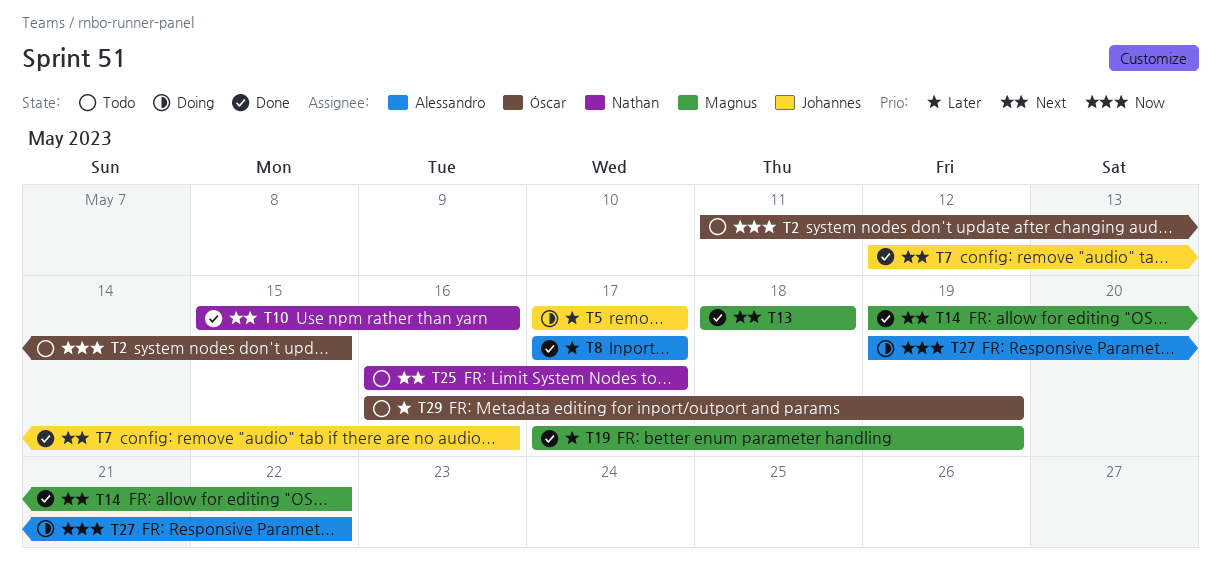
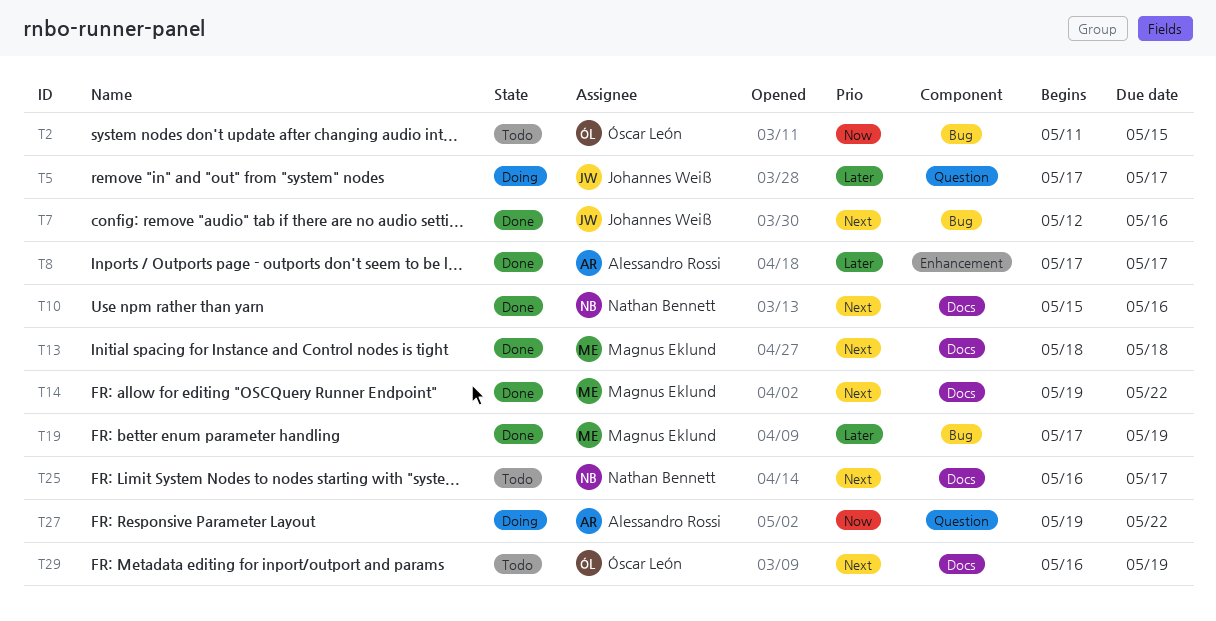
T29, priority: Later -> Next

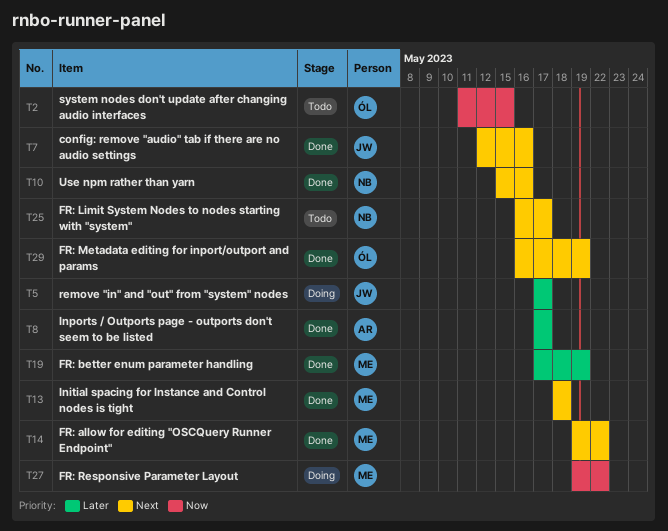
T27, owner: Alessandro Rossi -> Magnus Eklund
T29, status: Todo -> Done

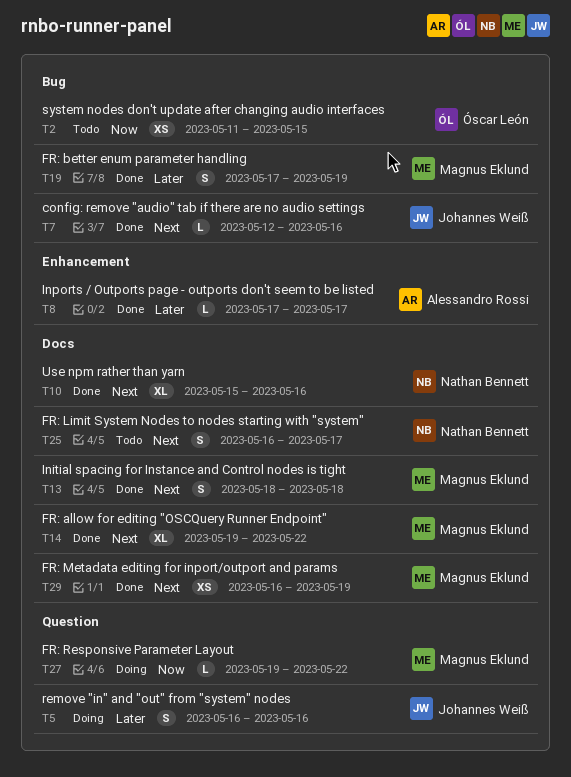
T5, start: May 17 -> May 16
T5, due: May 17 -> May 16
T29, owner: Óscar León -> Magnus Eklund

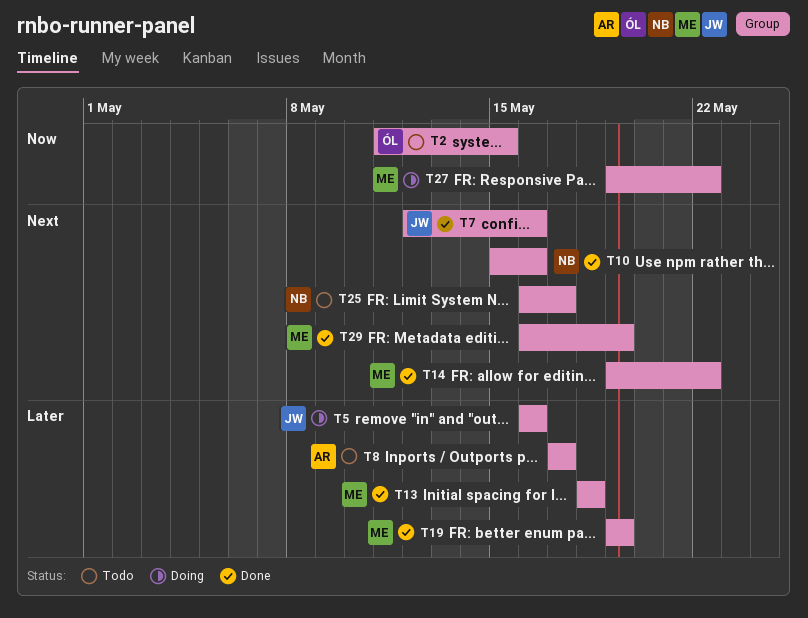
T8, status: Done -> Todo
T13, priority: Next -> Later
T19, start: May 17 -> May 19

